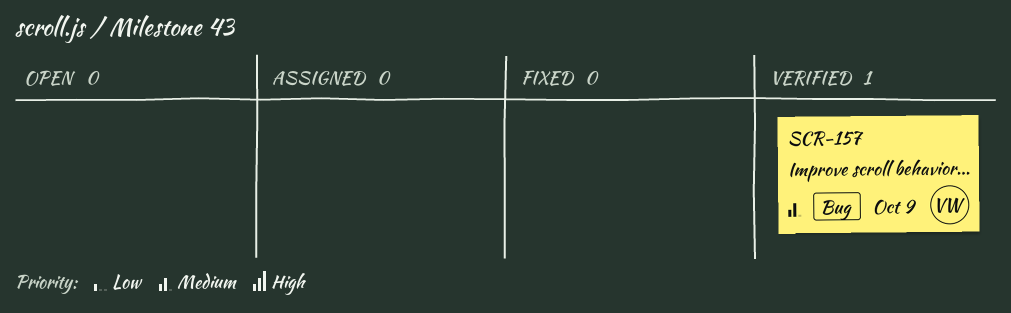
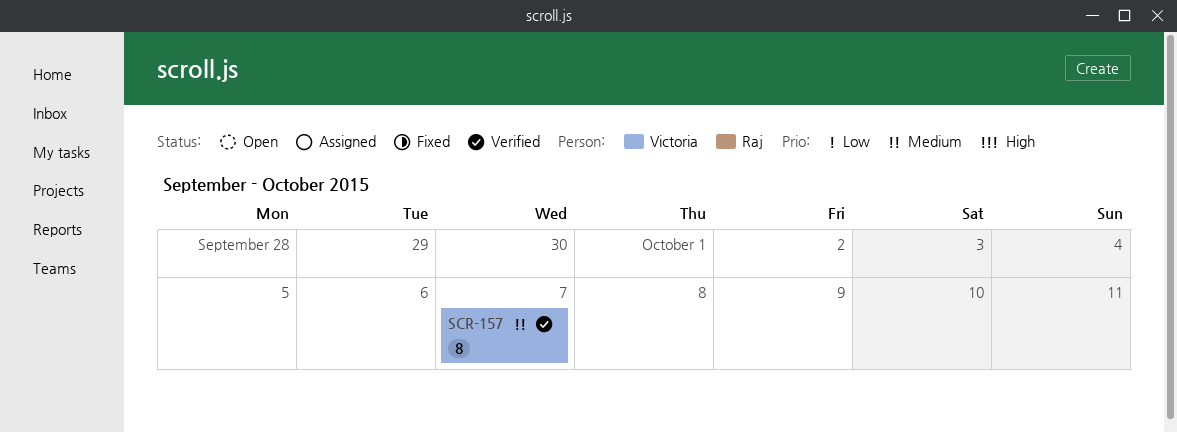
SCR-157, due: Oct 9 -> Oct 7

